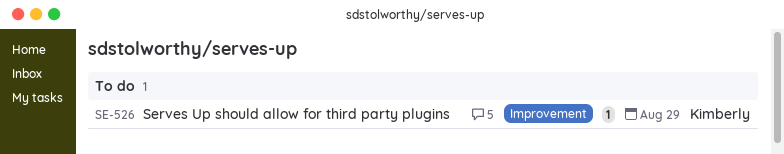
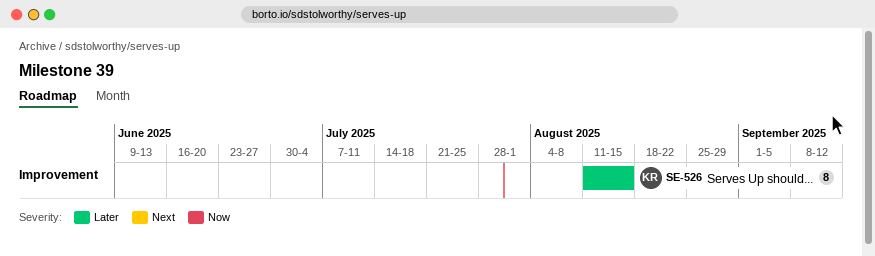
SE-526, estimate: 1 -> 8
SE-526, due: Aug 29 -> Aug 15

